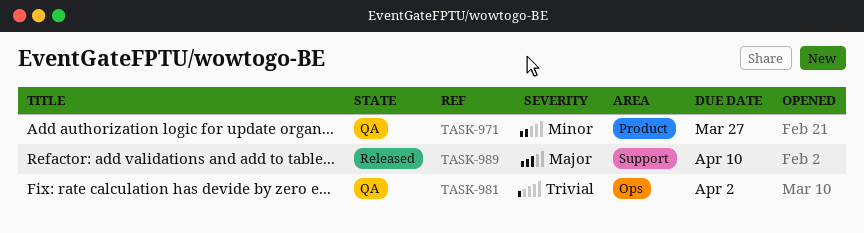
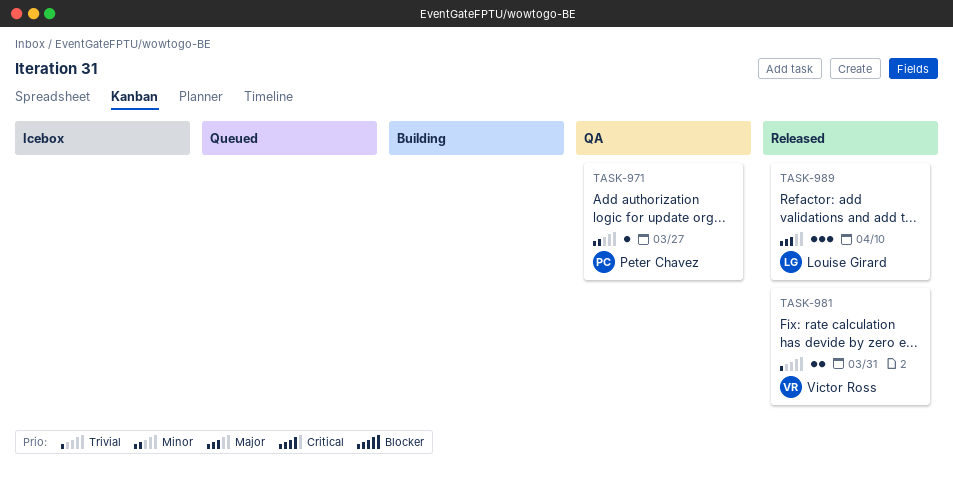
TASK-981, status: QA -> Released
TASK-981, due: Apr 2 -> Mar 31

